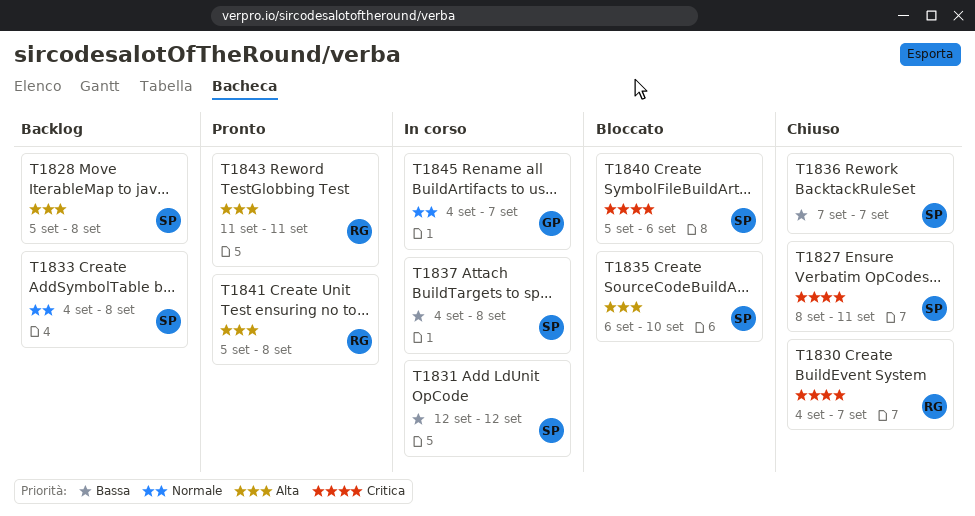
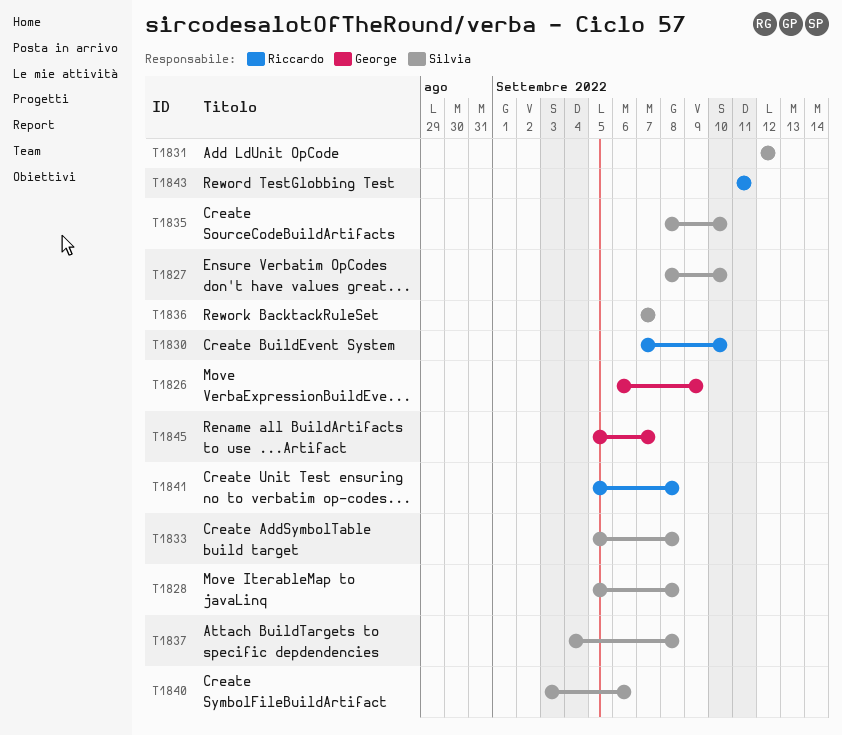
T1826: none -> present
T1827, due: Sep 11 -> Sep 10
T1830, start: Sep 4 -> Sep 7
T1830, due: Sep 7 -> Sep 10
T1833, start: Sep 4 -> Sep 5
T1835, start: Sep 6 -> Sep 8
T1840, start: Sep 5 -> Sep 3
T1845, start: Sep 4 -> Sep 5

